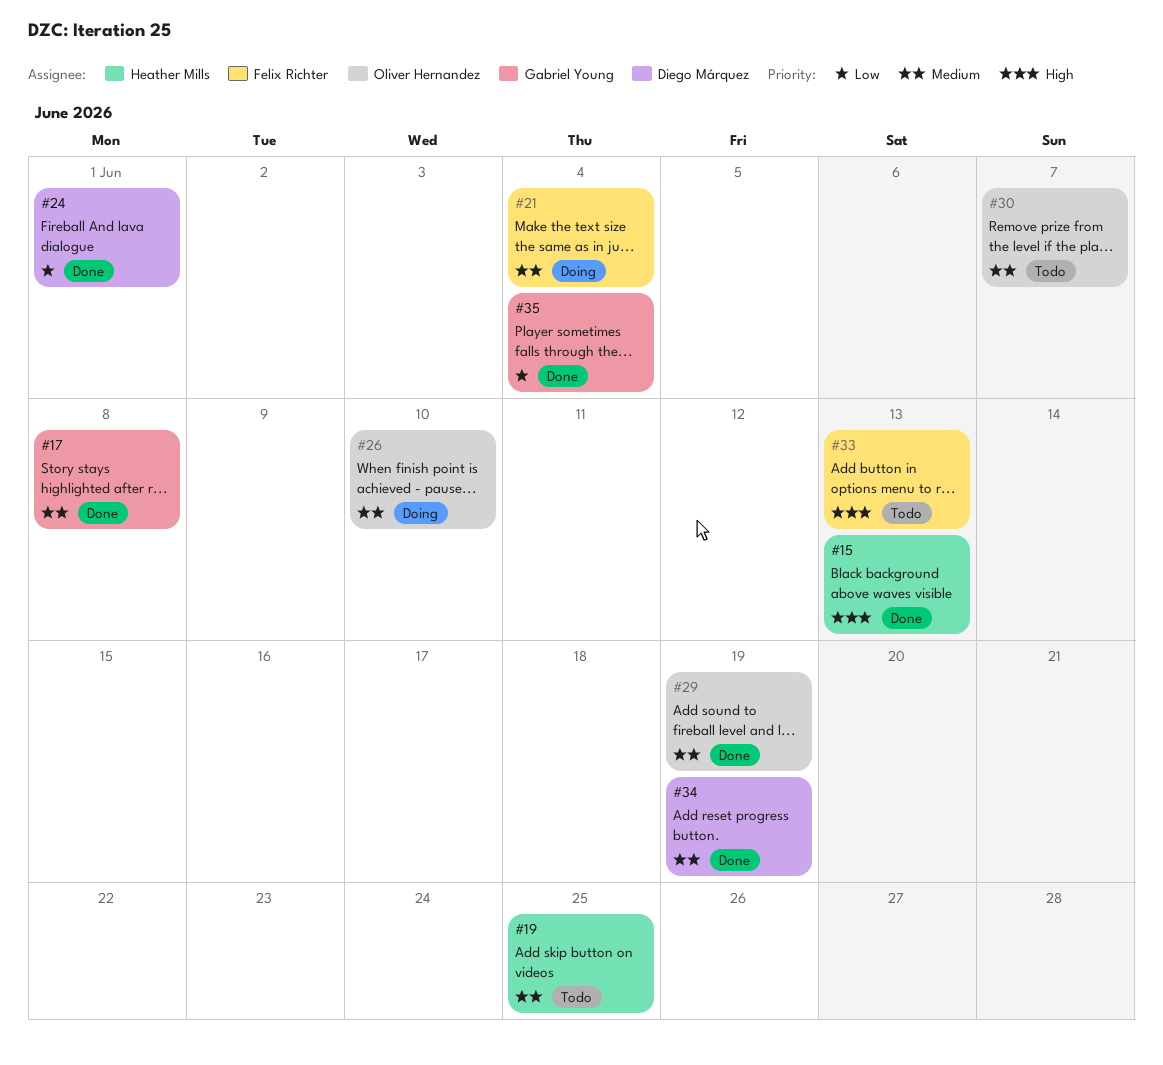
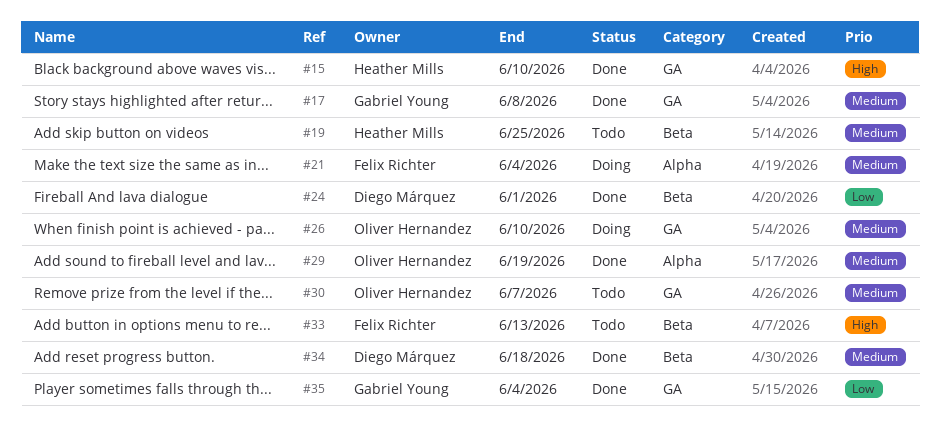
#15, due: Jun 13 -> Jun 10
#34, due: Jun 19 -> Jun 18

